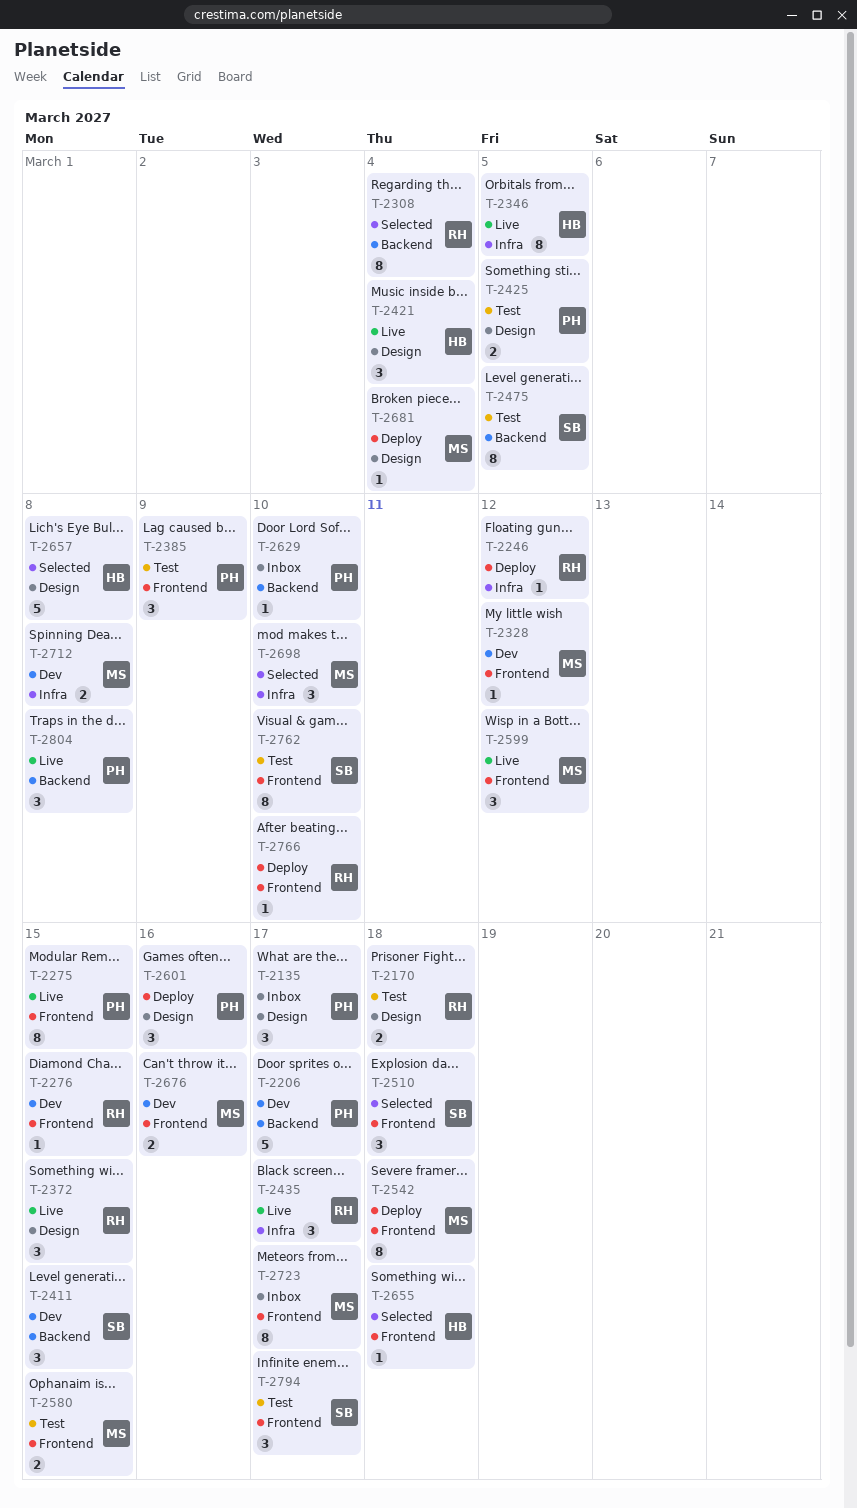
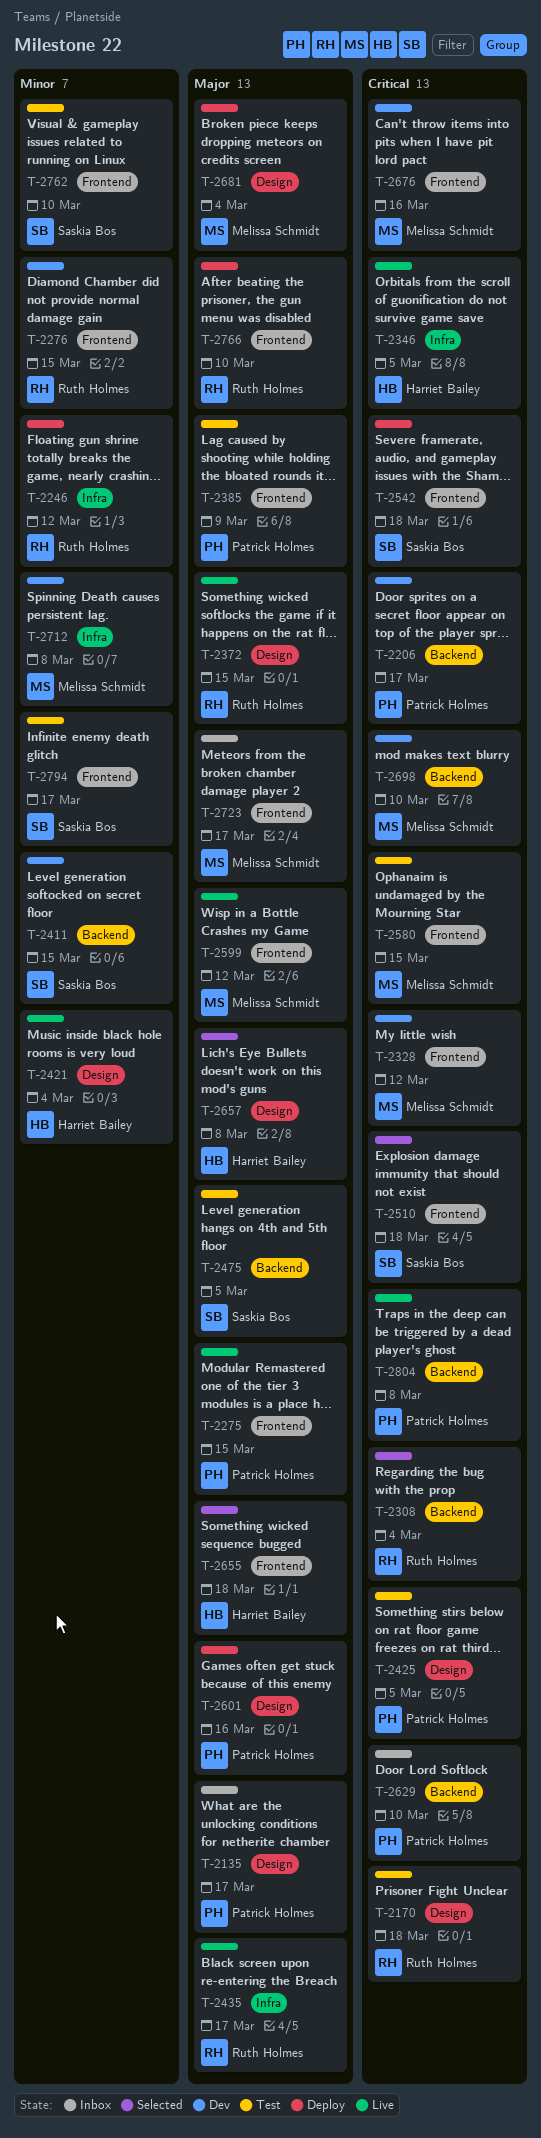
T-2542, owner: Melissa Schmidt -> Saskia Bos
T-2698, status: Selected -> Dev
T-2698, label: Infra -> Backend

